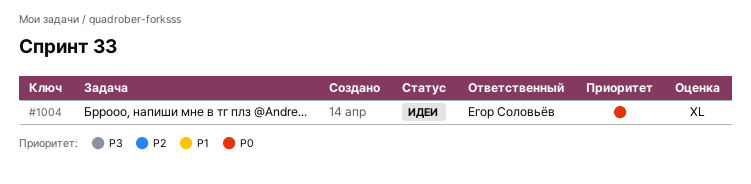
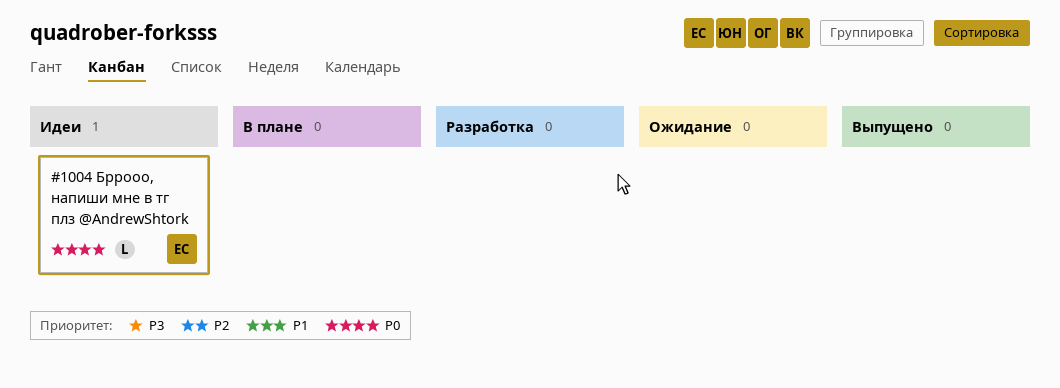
#1004, estimate: XL -> L

